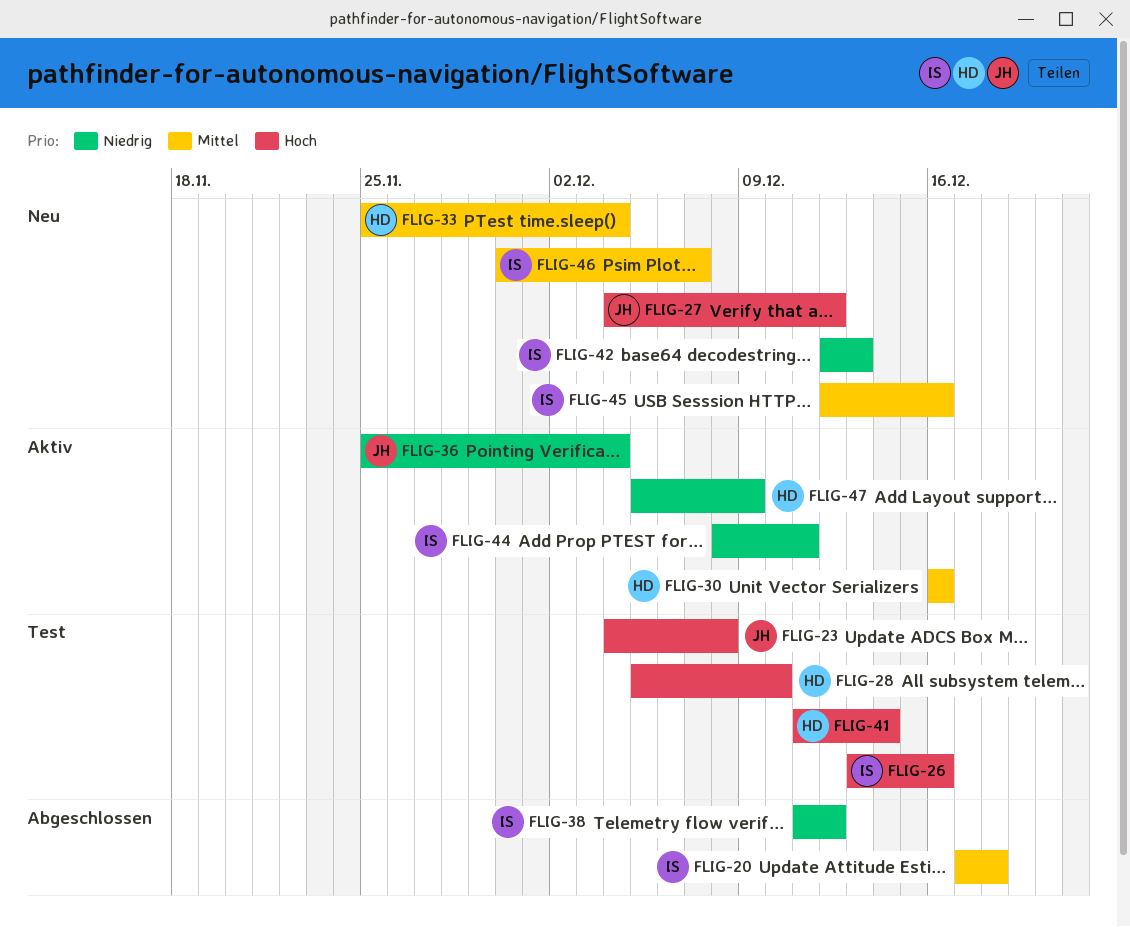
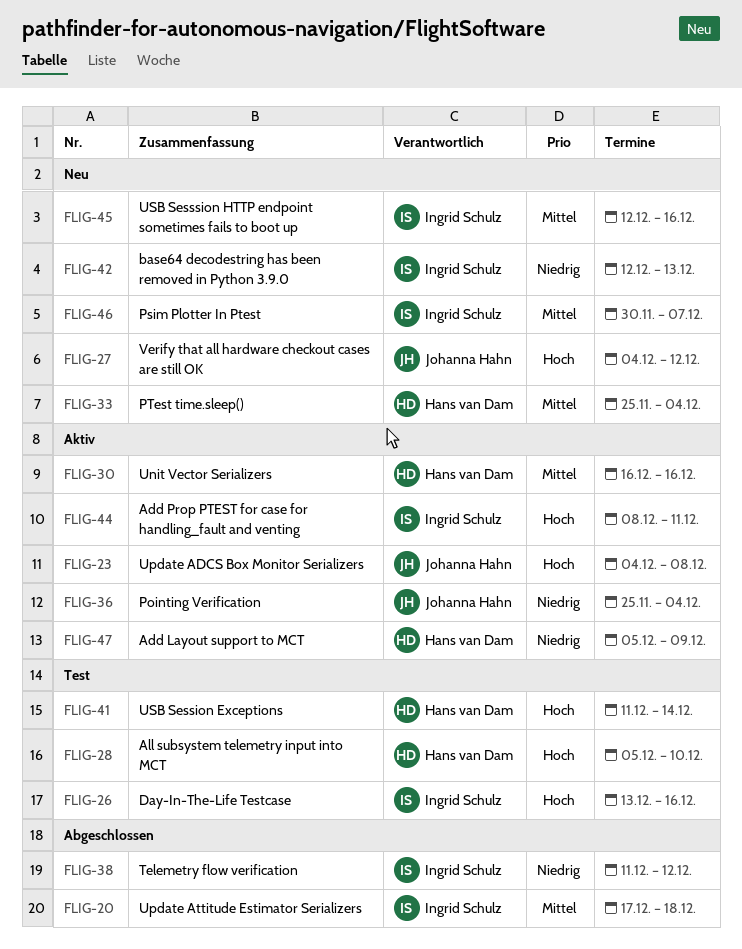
FLIG-23, status: Test -> Aktiv
FLIG-44, priority: Niedrig -> Hoch

